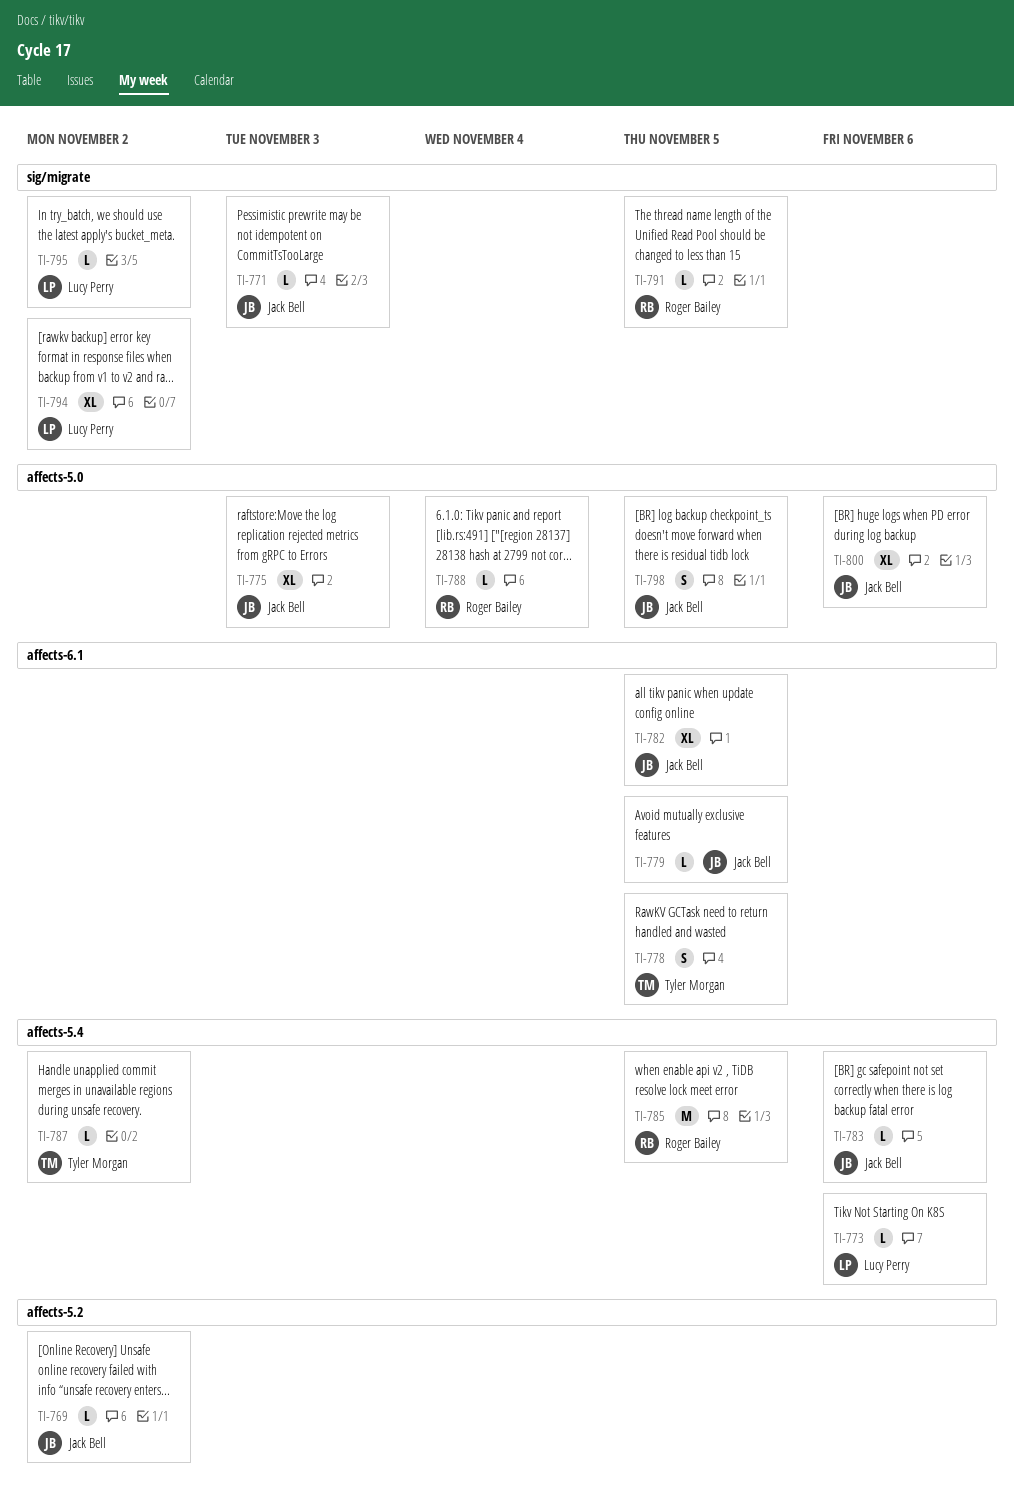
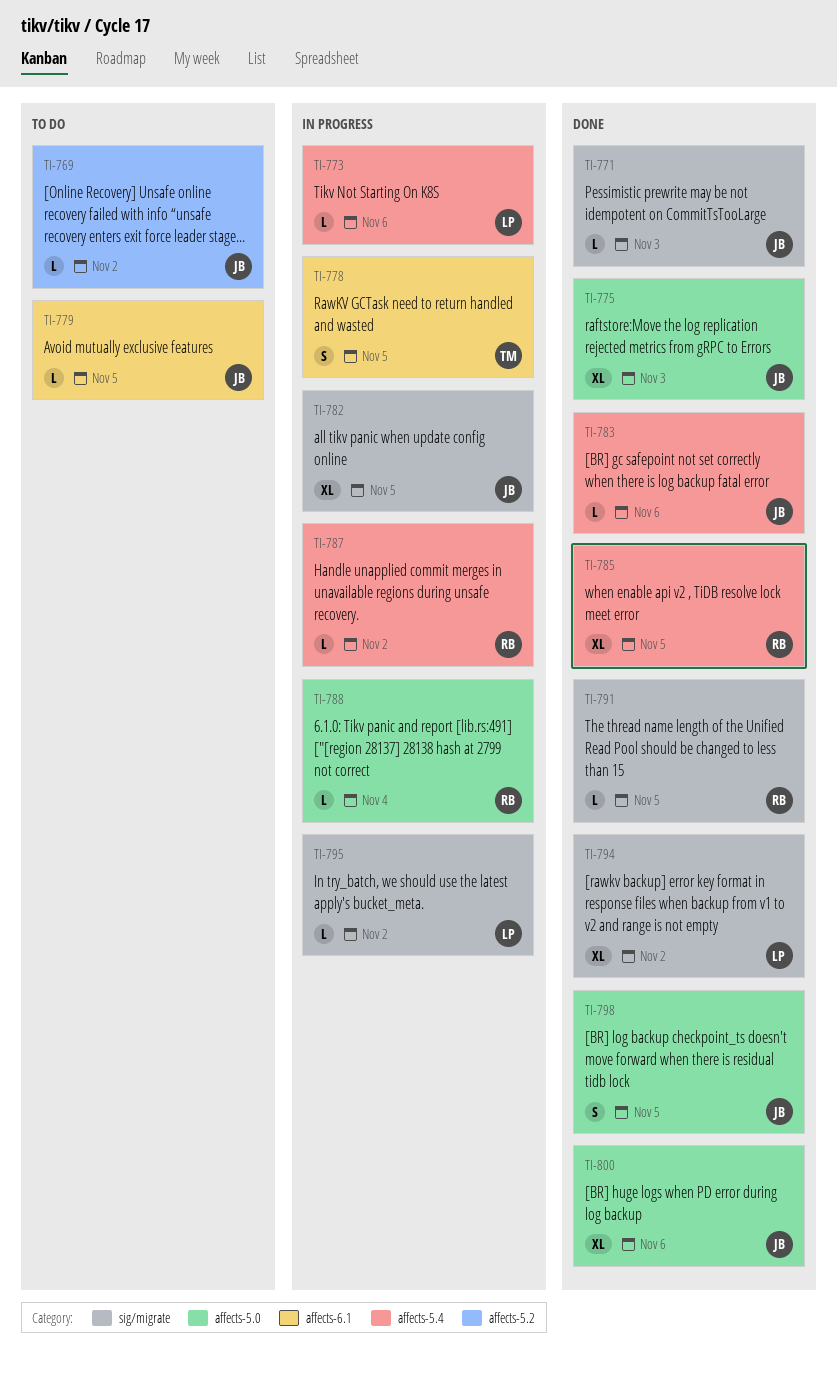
TI-782, label: affects-6.1 -> sig/migrate
TI-785, estimate: M -> XL
TI-787, owner: Tyler Morgan -> Roger Bailey

